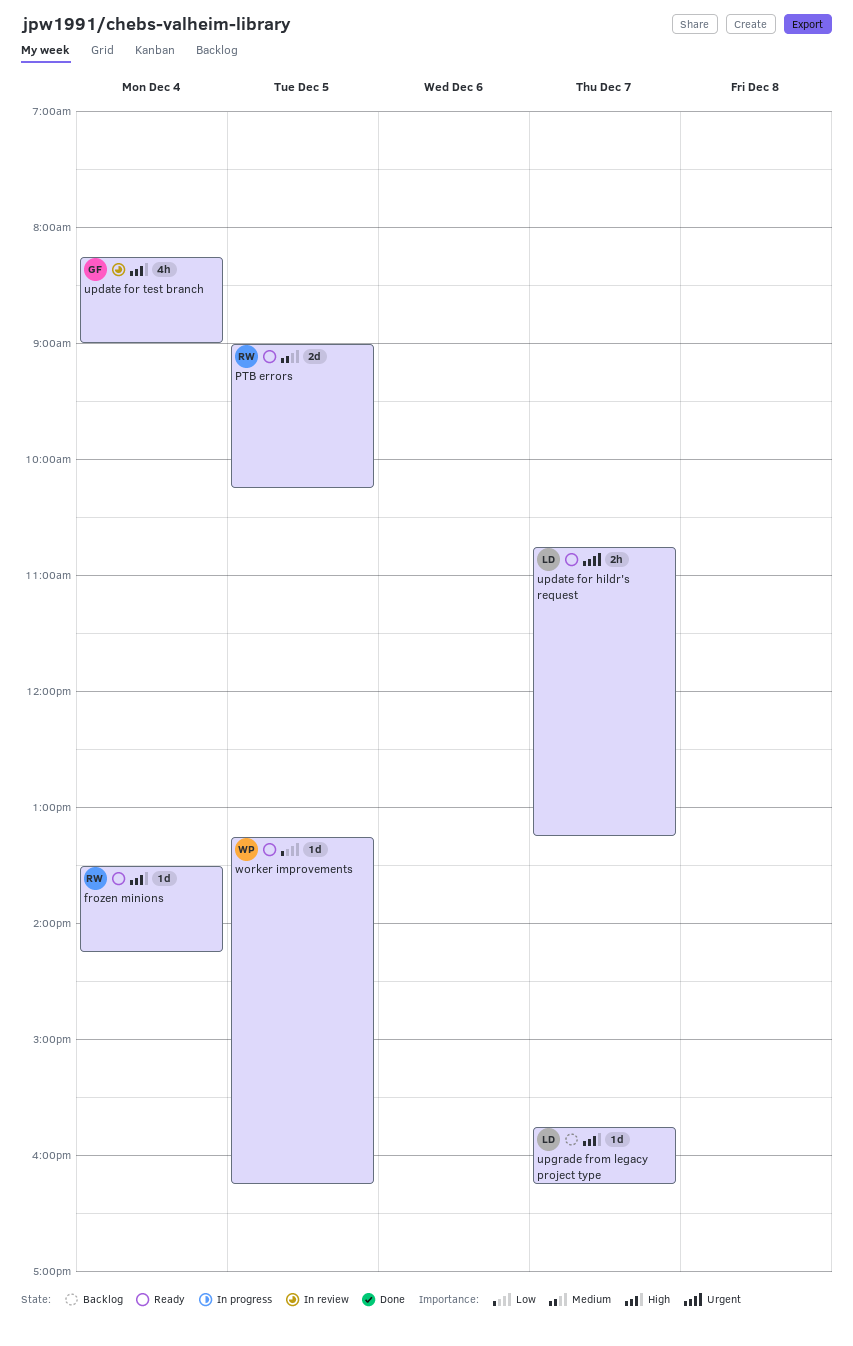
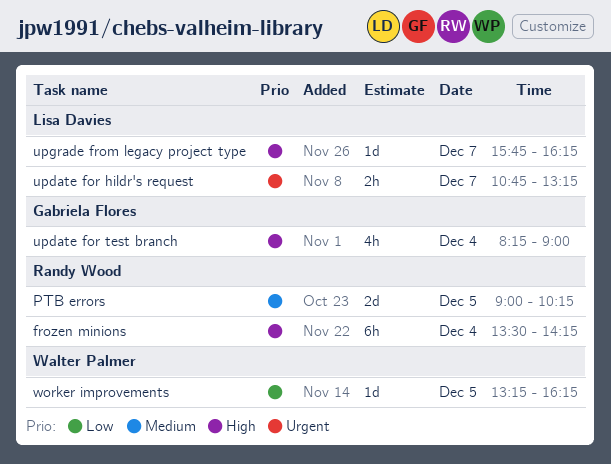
frozen minions, estimate: 1d -> 6h

